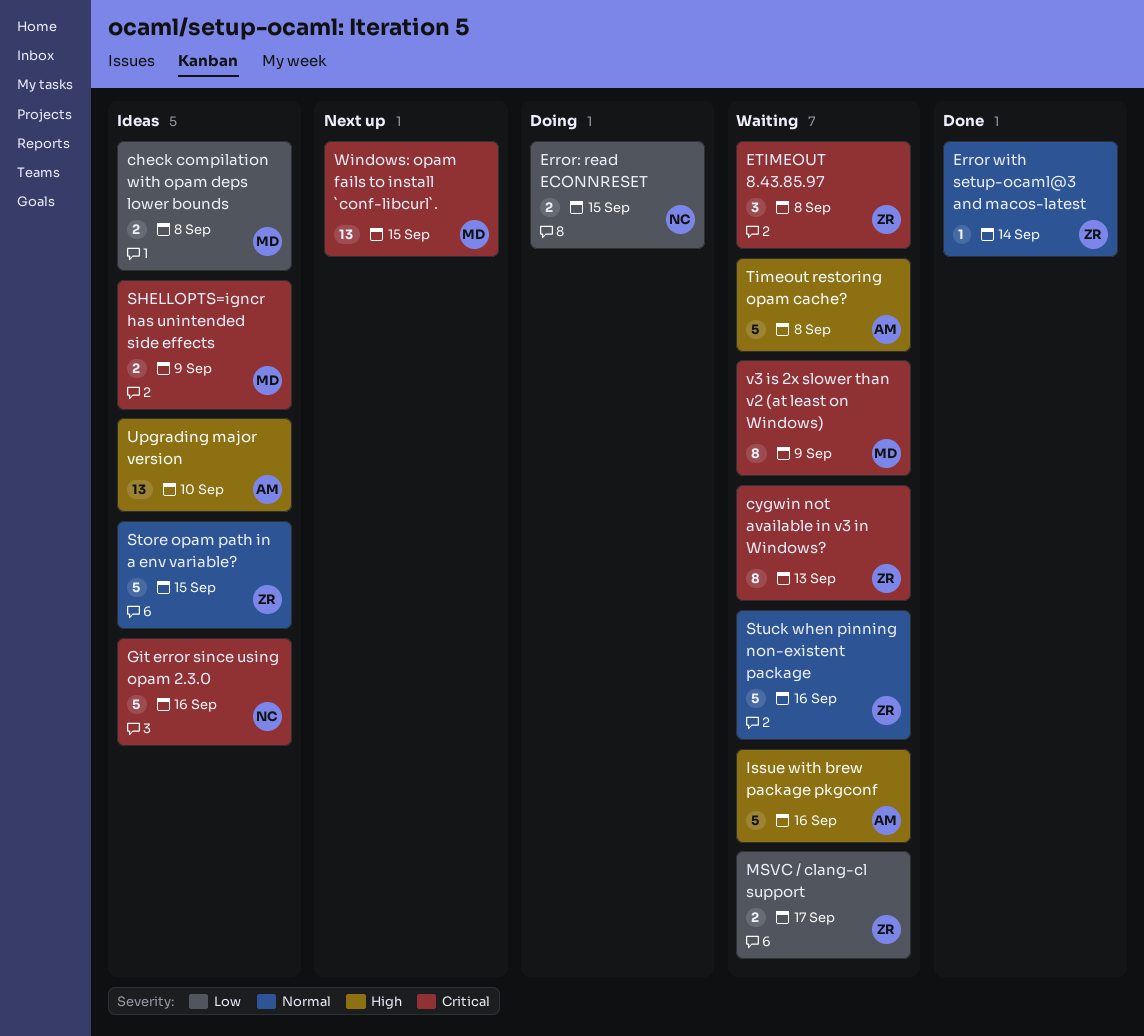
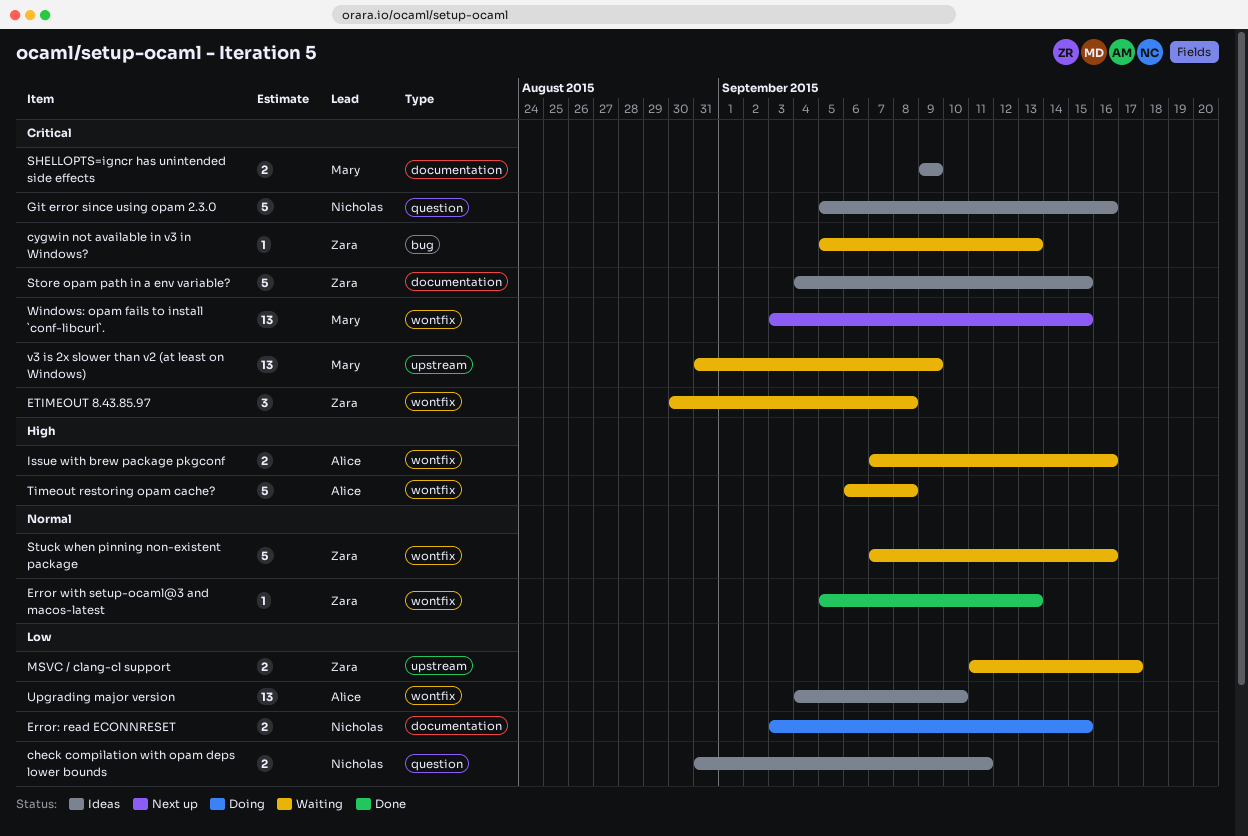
check compilation with opam deps lower bounds, owner: Mary -> Nicholas
check compilation with opam deps lower bounds, due: Sep 8 -> Sep 11
cygwin not available in v3 in Windows?, estimate: 8 -> 1
Error with setup-ocaml@3 and macos-latest, due: Sep 14 -> Sep 13
Issue with brew package pkgconf, estimate: 5 -> 2
Store opam path in a env variable?, priority: Normal -> Critical
Upgrading major version, priority: High -> Low
v3 is 2x slower than v2 (at least on Windows), estimate: 8 -> 13

